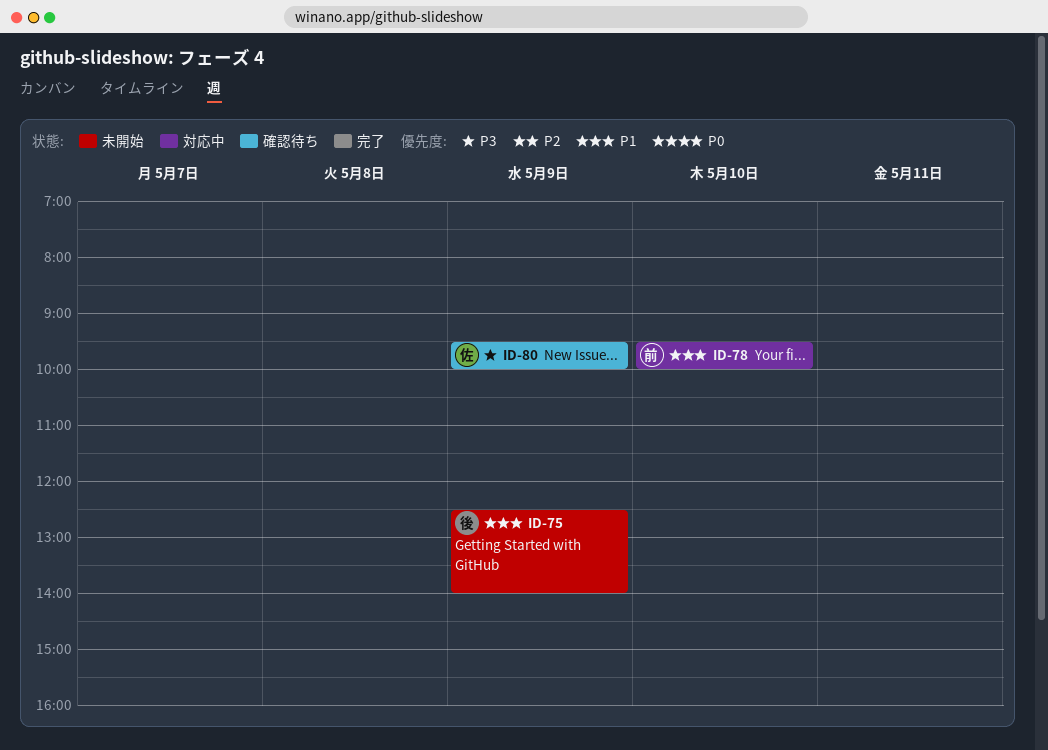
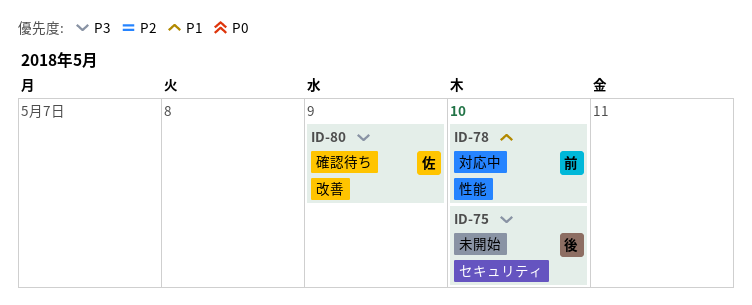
ID-75, priority: P1 -> P3
ID-75, day: May 9 -> May 10

